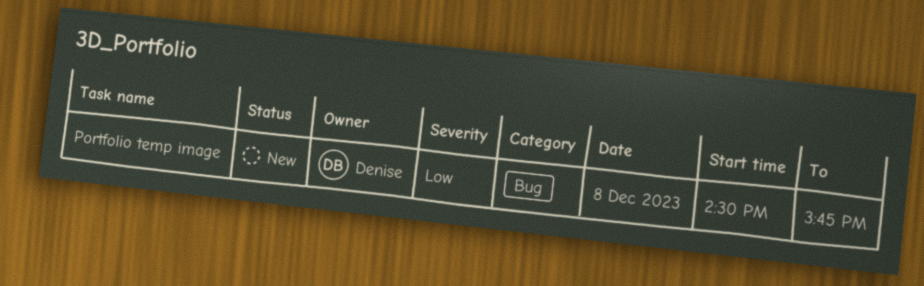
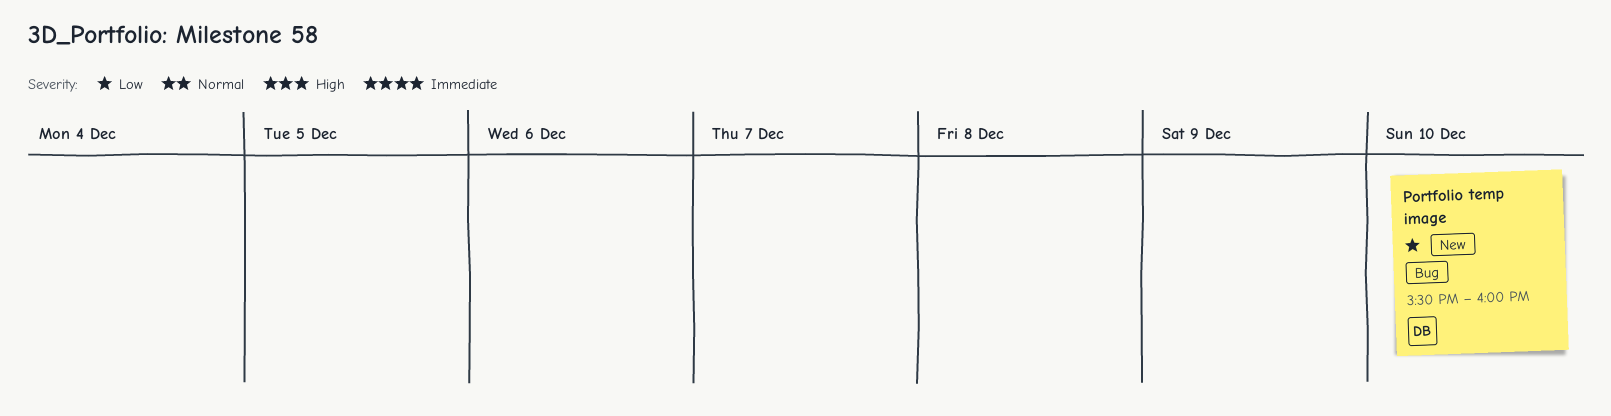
Portfolio temp image, day: Dec 8 -> Dec 10
Portfolio temp image, begins: 14:30 -> 15:30
Portfolio temp image, ends: 15:45 -> 16:00

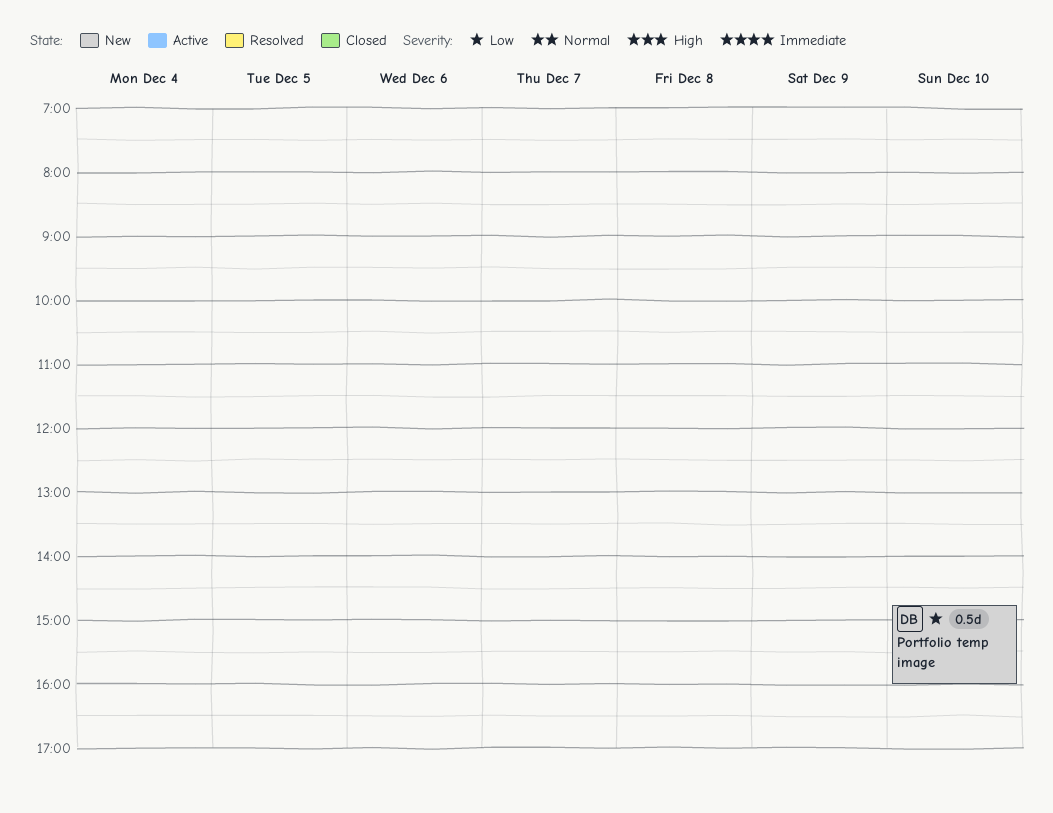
Portfolio temp image, begins: 15:30 -> 14:45

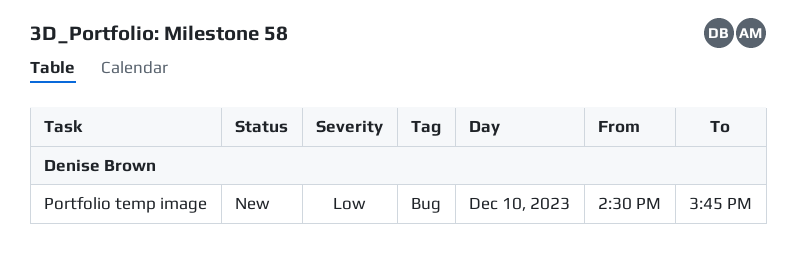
Portfolio temp image, begins: 14:45 -> 14:30
Portfolio temp image, ends: 16:00 -> 15:45

